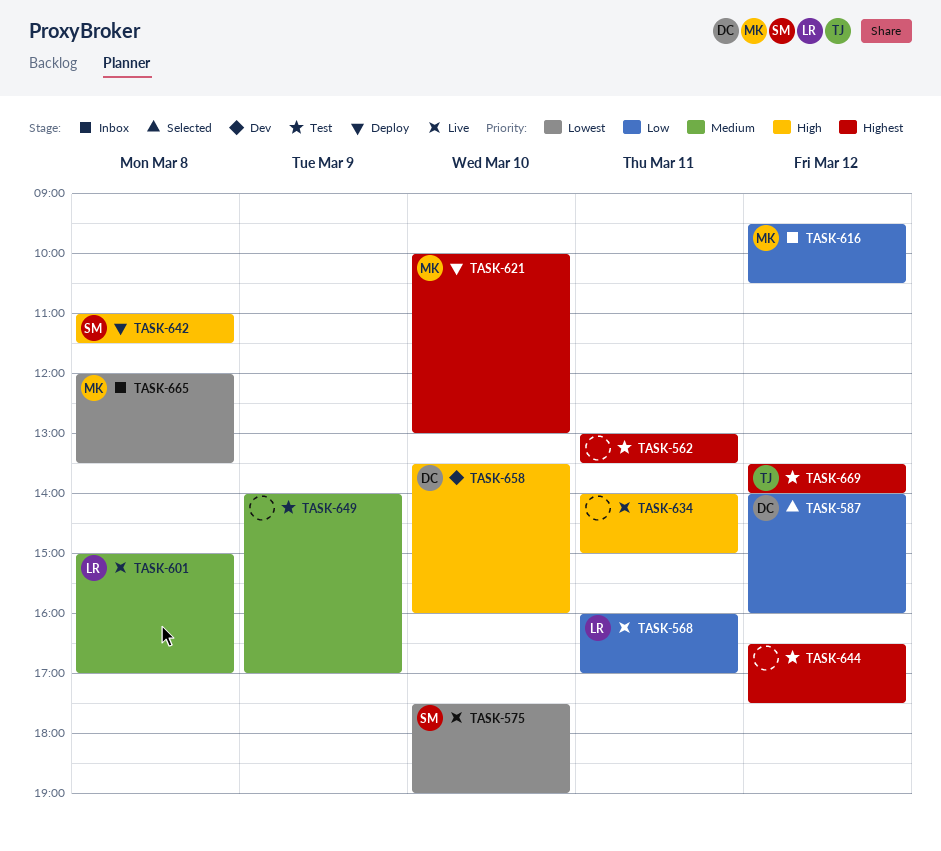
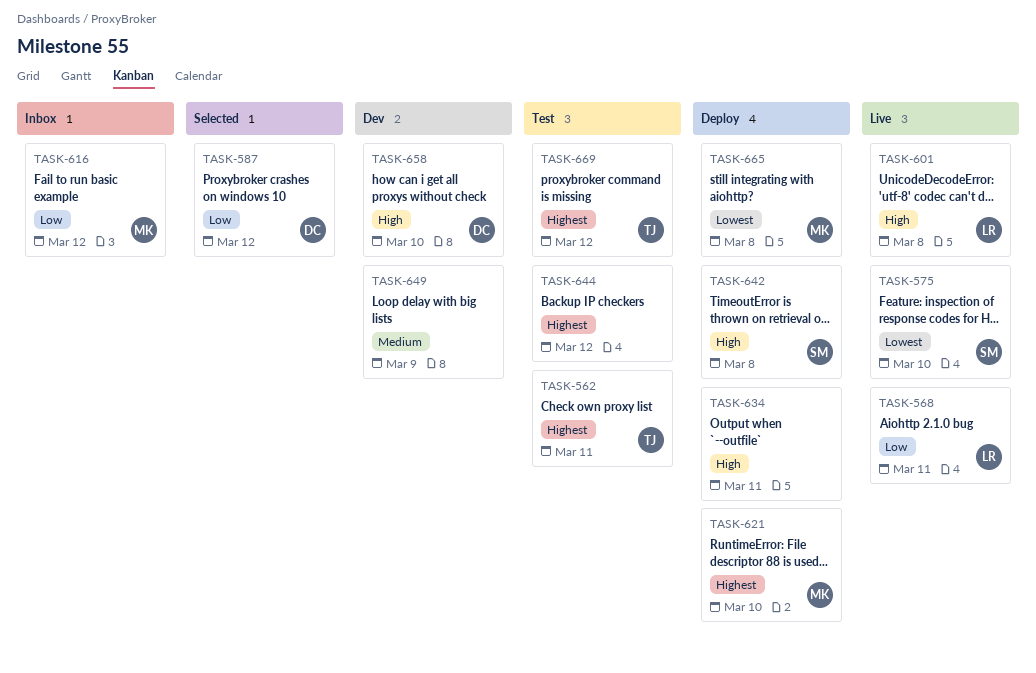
TASK-562, owner: none -> TJ
TASK-601, priority: Medium -> High
TASK-634, status: Live -> Deploy
TASK-649, status: Test -> Dev
TASK-665, status: Inbox -> Deploy

